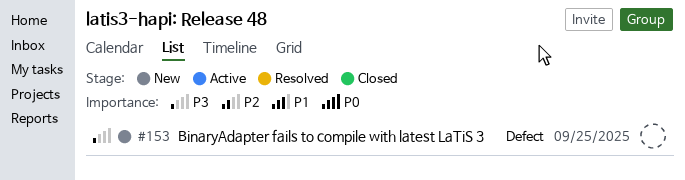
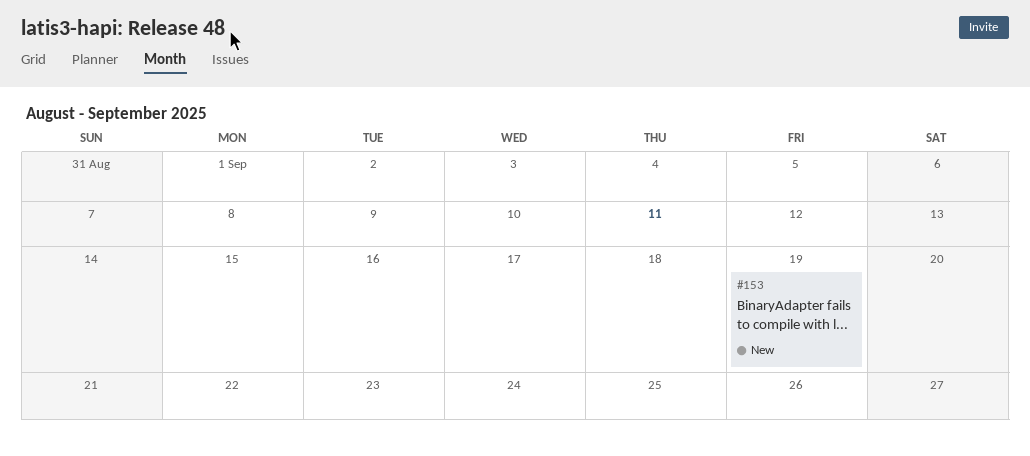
#153, due: Sep 25 -> Sep 19

